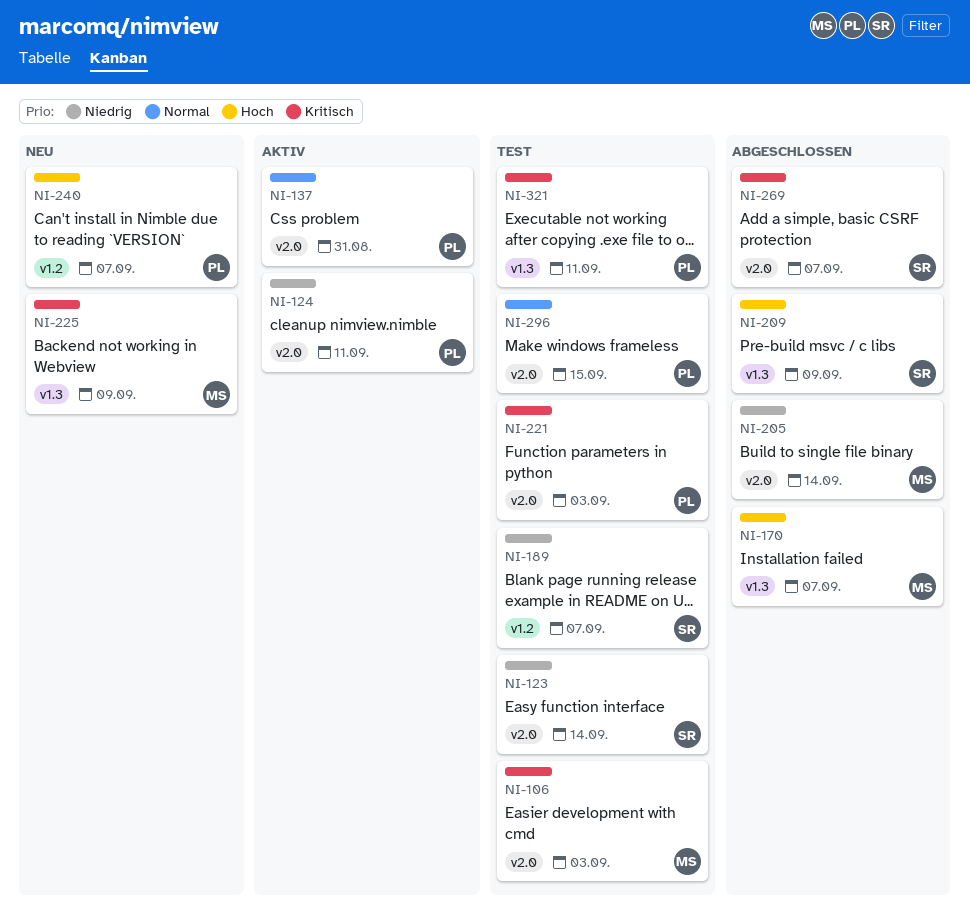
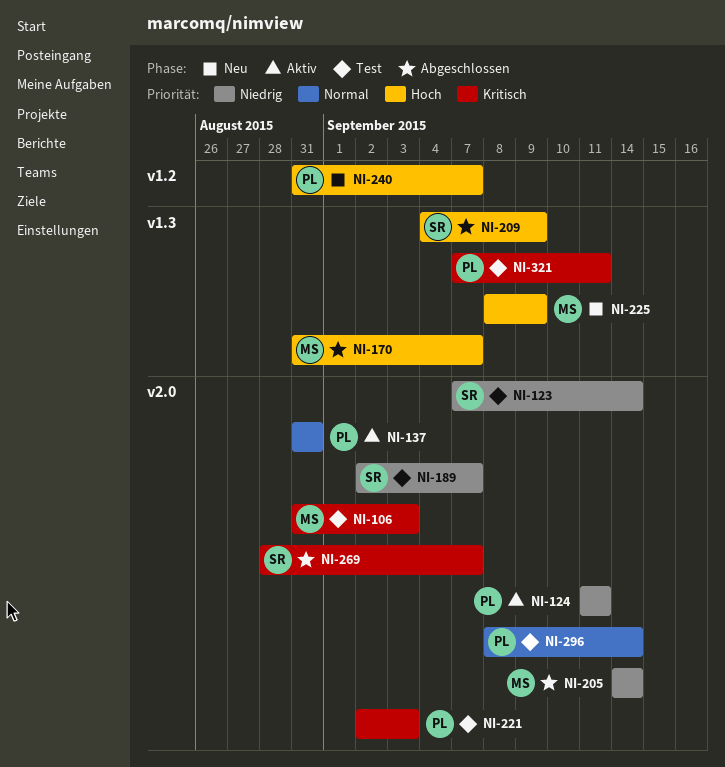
NI-189, label: v1.2 -> v2.0
NI-225, priority: Kritisch -> Hoch
NI-296, due: Sep 15 -> Sep 14

